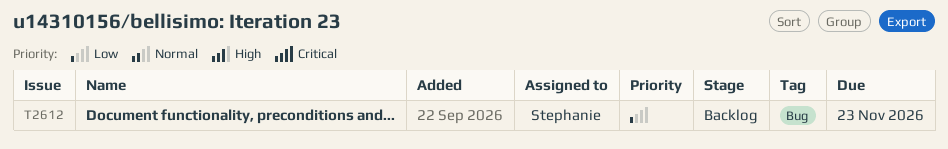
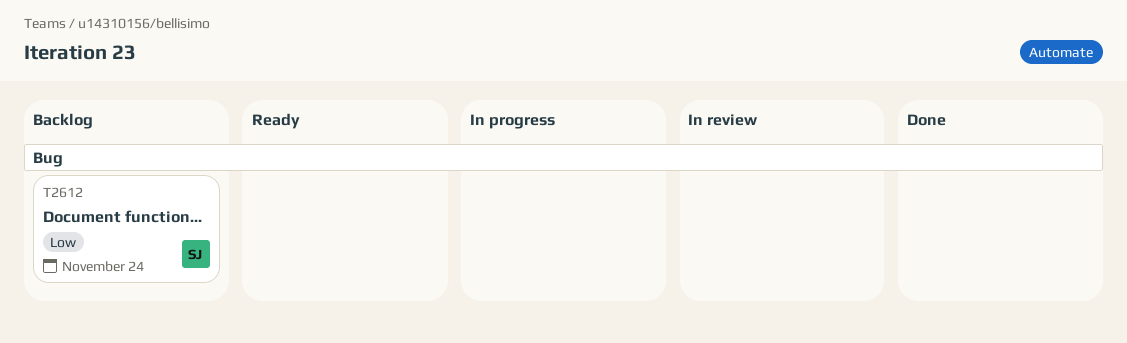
T2612, due: Nov 23 -> Nov 24

